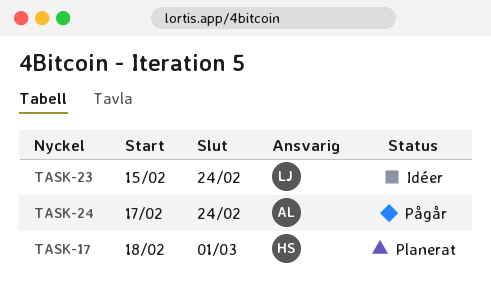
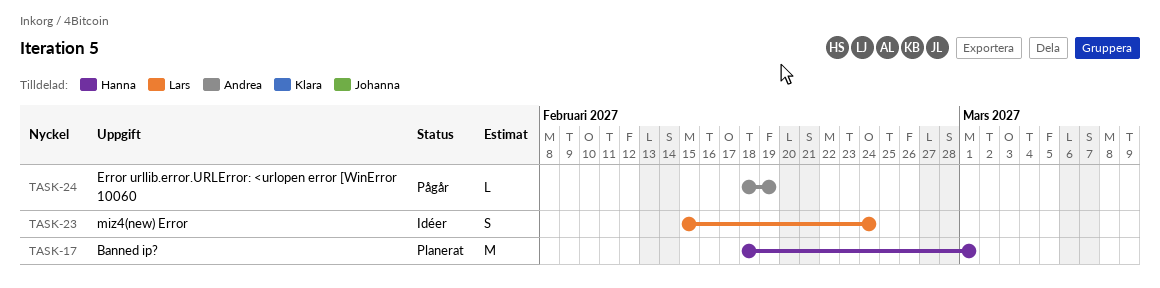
TASK-24, start: Feb 17 -> Feb 18
TASK-24, due: Feb 24 -> Feb 19

